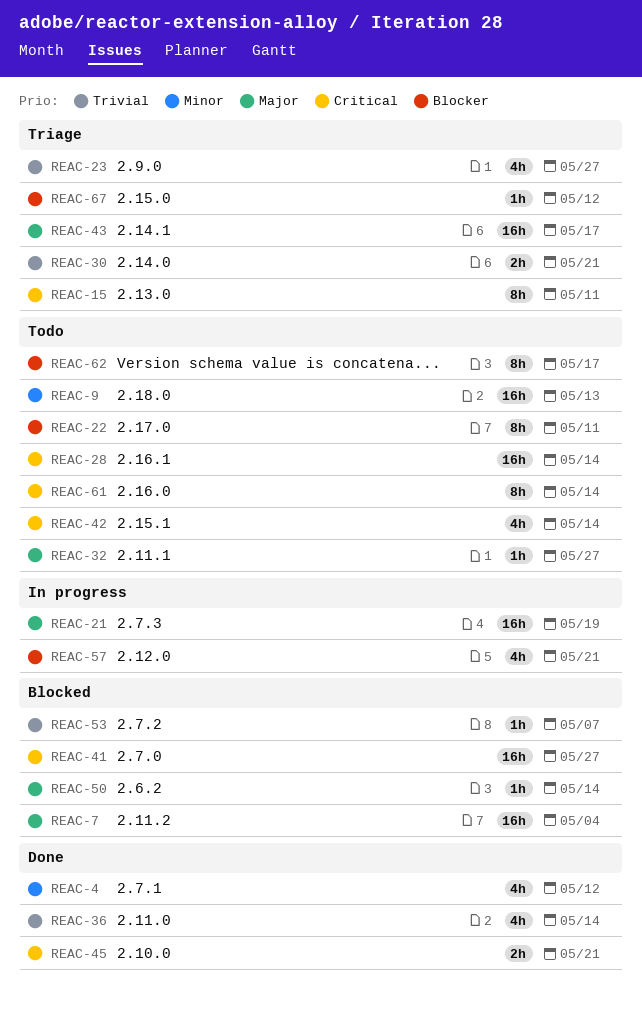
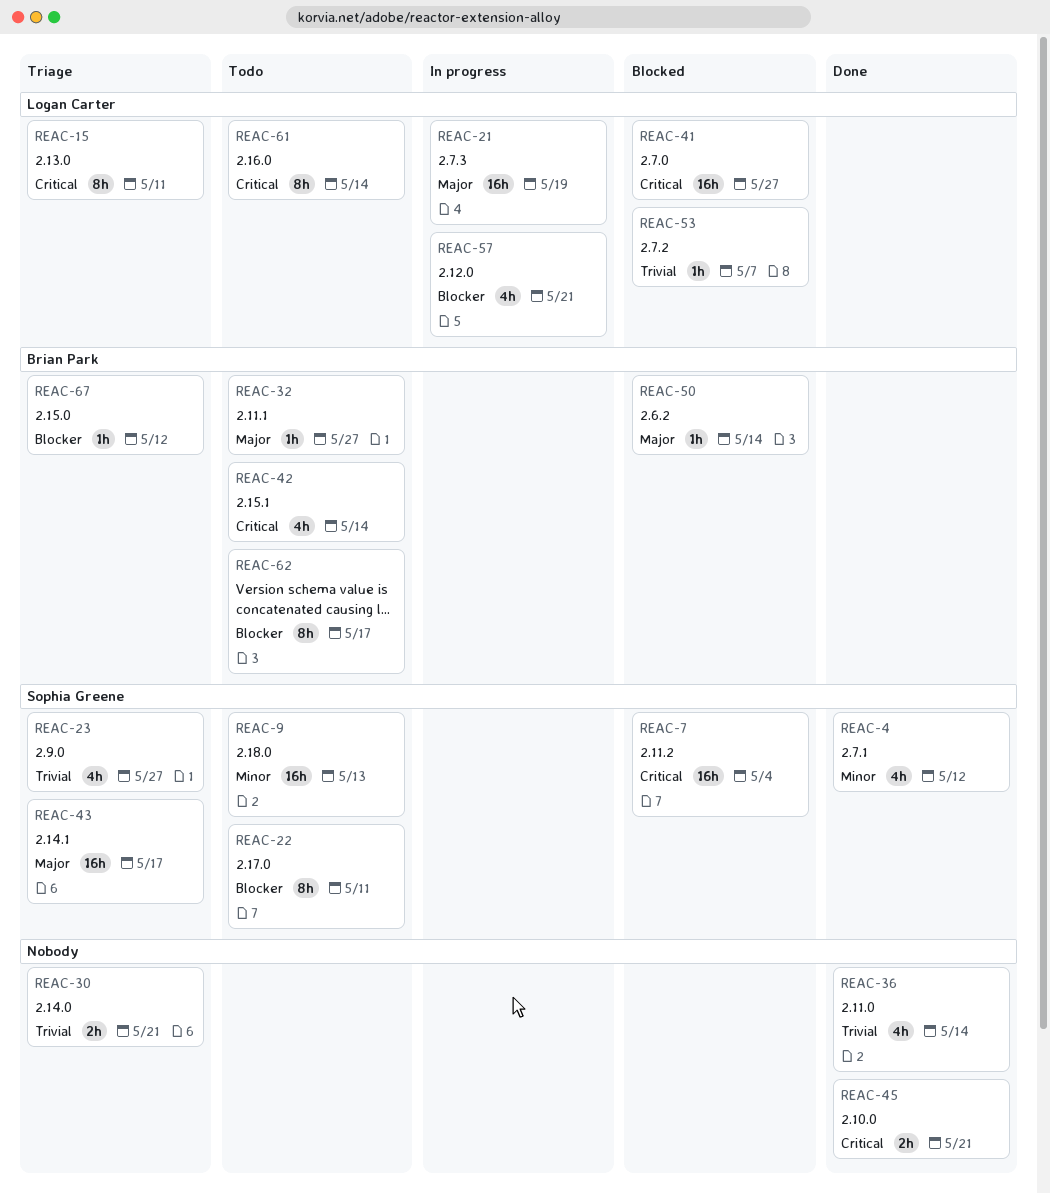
REAC-7, priority: Major -> Critical
REAC-28: present -> none

